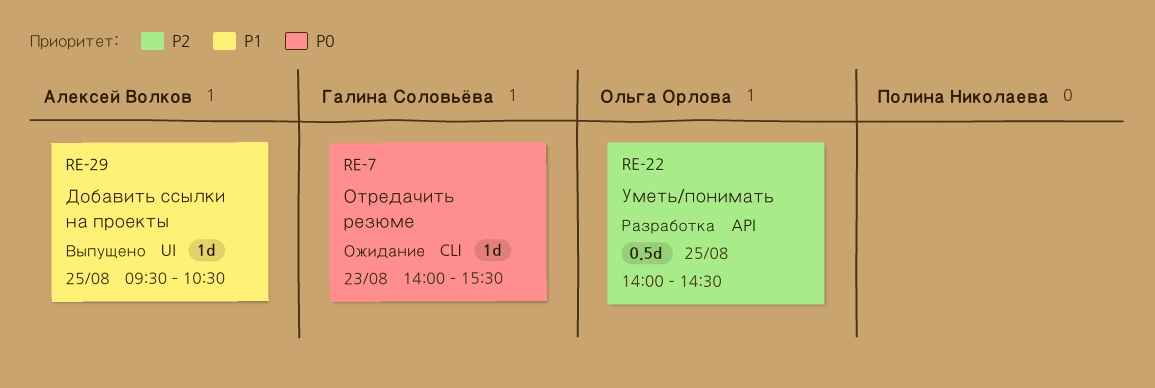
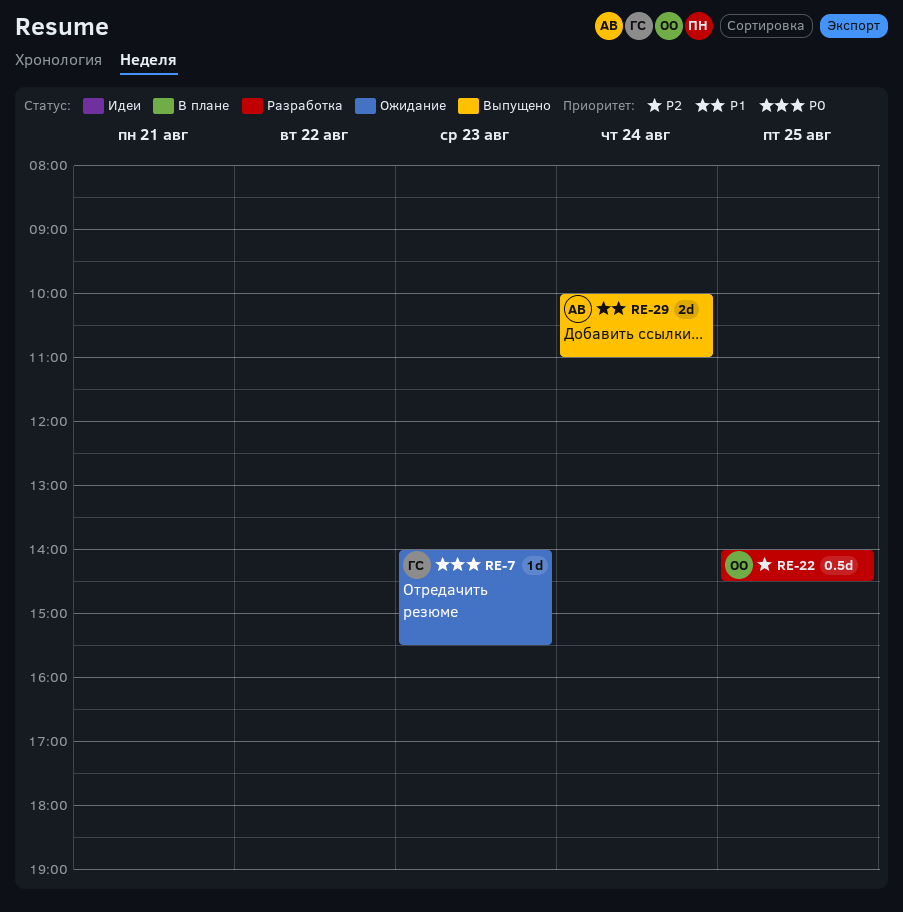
RE-29, estimate: 1d -> 2d
RE-29, day: Aug 25 -> Aug 24
RE-29, begins: 09:30 -> 10:00
RE-29, ends: 10:30 -> 11:00

